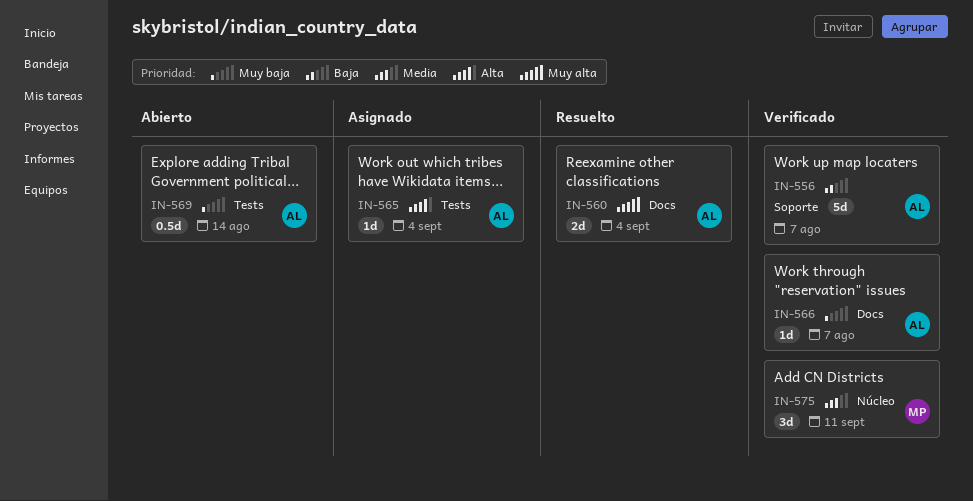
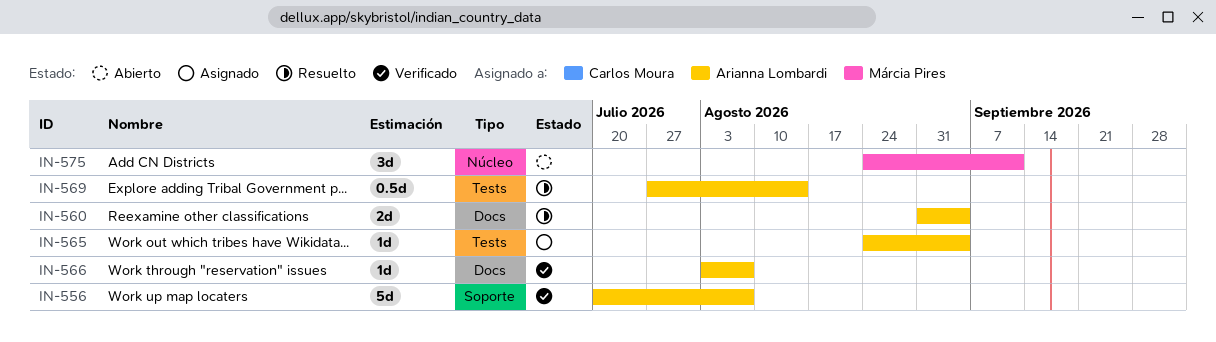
IN-569, status: Abierto -> Resuelto
IN-575, status: Verificado -> Abierto

